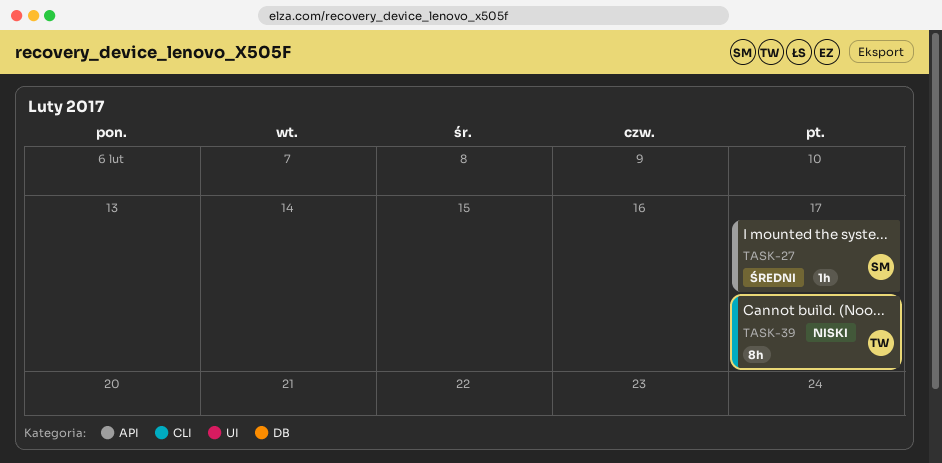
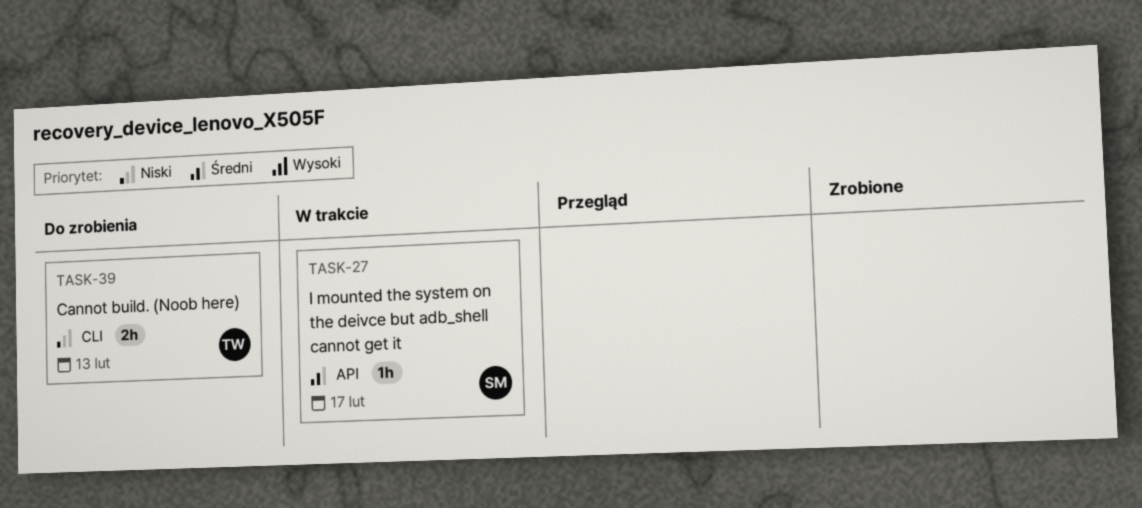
TASK-39, estimate: 8h -> 2h
TASK-39, due: Feb 17 -> Feb 13

